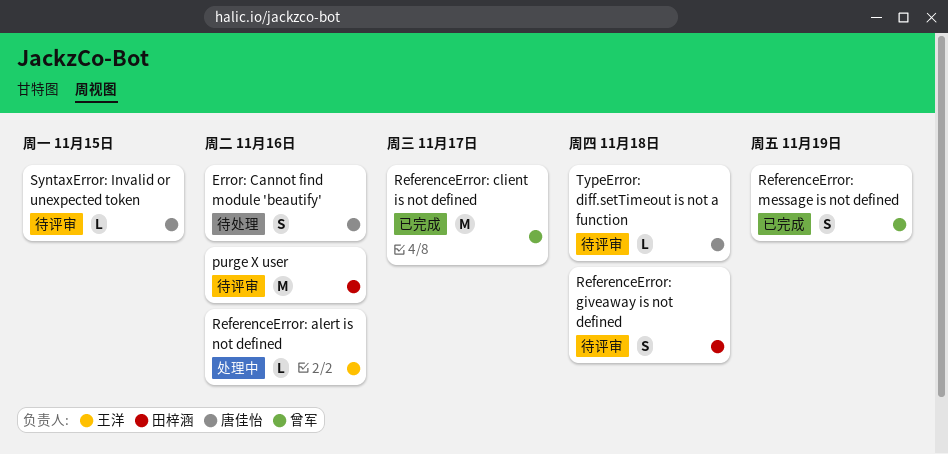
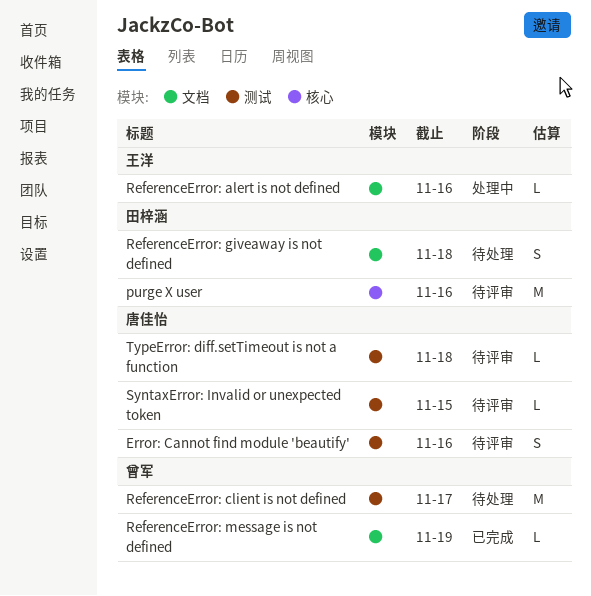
Error: Cannot find module 'beautify', status: 待处理 -> 待评审
ReferenceError: client is not defined, status: 已完成 -> 待处理
ReferenceError: giveaway is not defined, status: 待评审 -> 待处理
ReferenceError: message is not defined, estimate: S -> L

